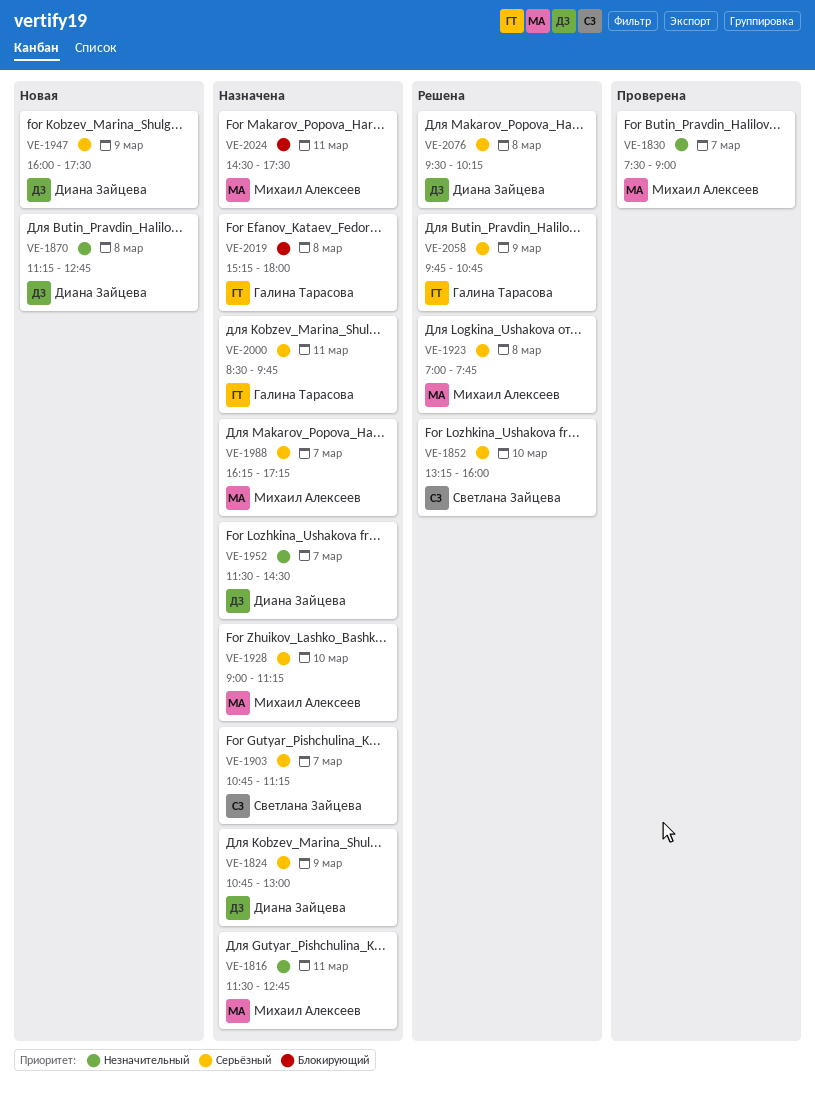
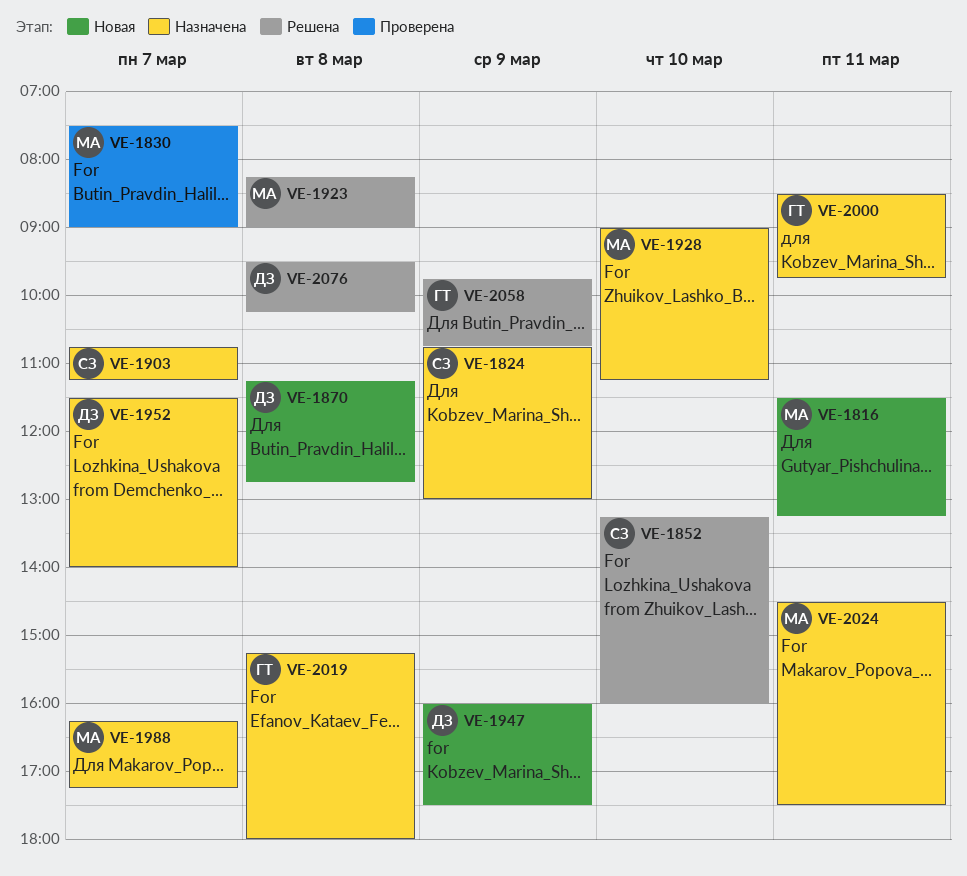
VE-1816, status: Назначена -> Новая
VE-1816, ends: 12:45 -> 13:15
VE-1824, owner: Диана Зайцева -> Светлана Зайцева
VE-1923, begins: 07:00 -> 08:15
VE-1923, ends: 07:45 -> 09:00
VE-1952, ends: 14:30 -> 14:00

